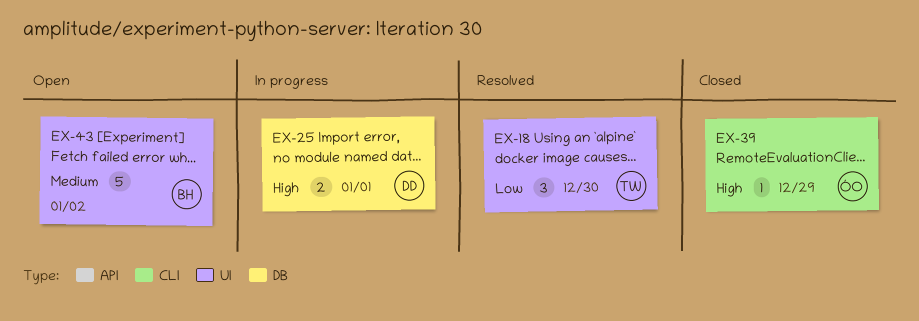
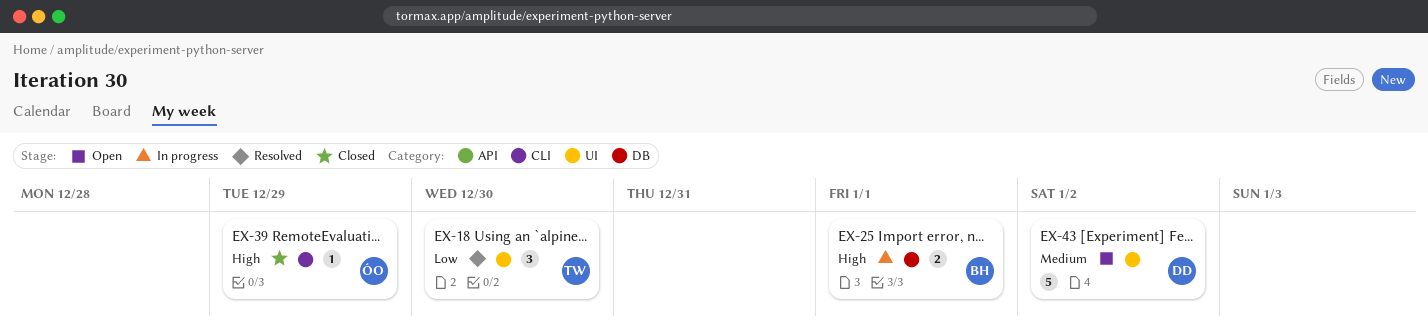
EX-25, owner: DD -> BH
EX-43, owner: BH -> DD

